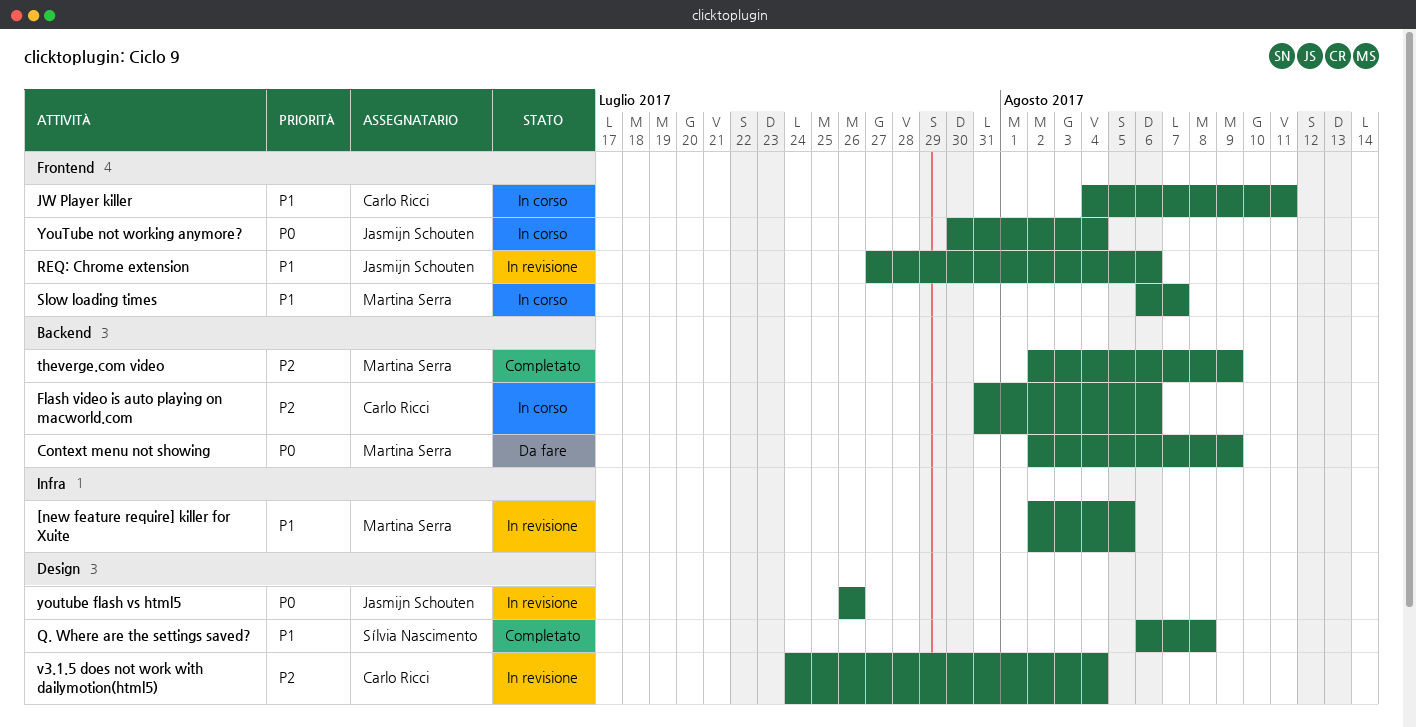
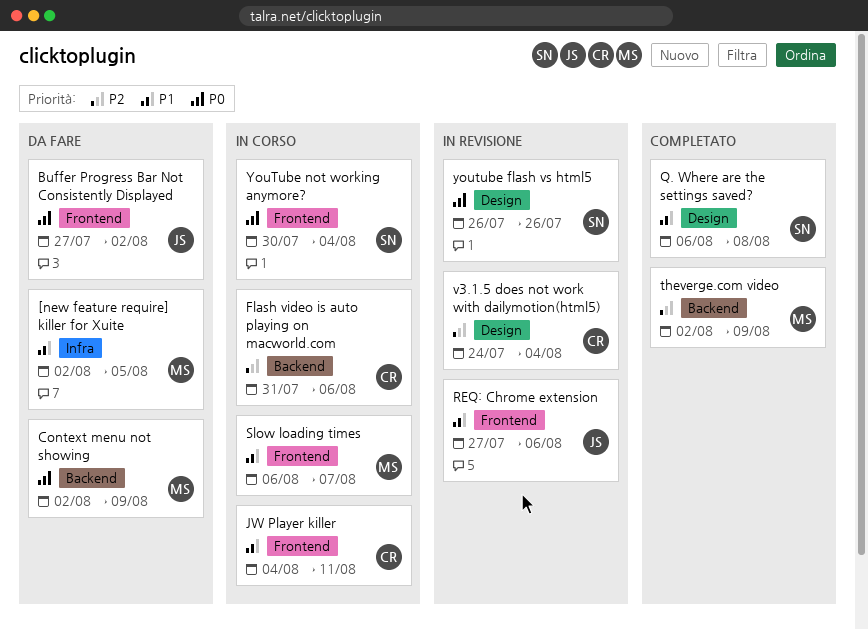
[new feature require] killer for Xuite, status: In revisione -> Da fare
Buffer Progress Bar Not Consistently Displayed: none -> present
youtube flash vs html5, owner: Jasmijn Schouten -> Sílvia Nascimento
YouTube not working anymore?, owner: Jasmijn Schouten -> Sílvia Nascimento

